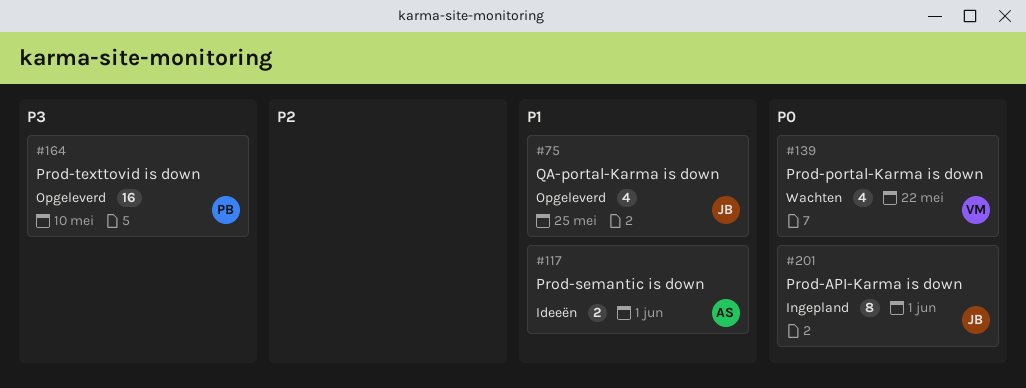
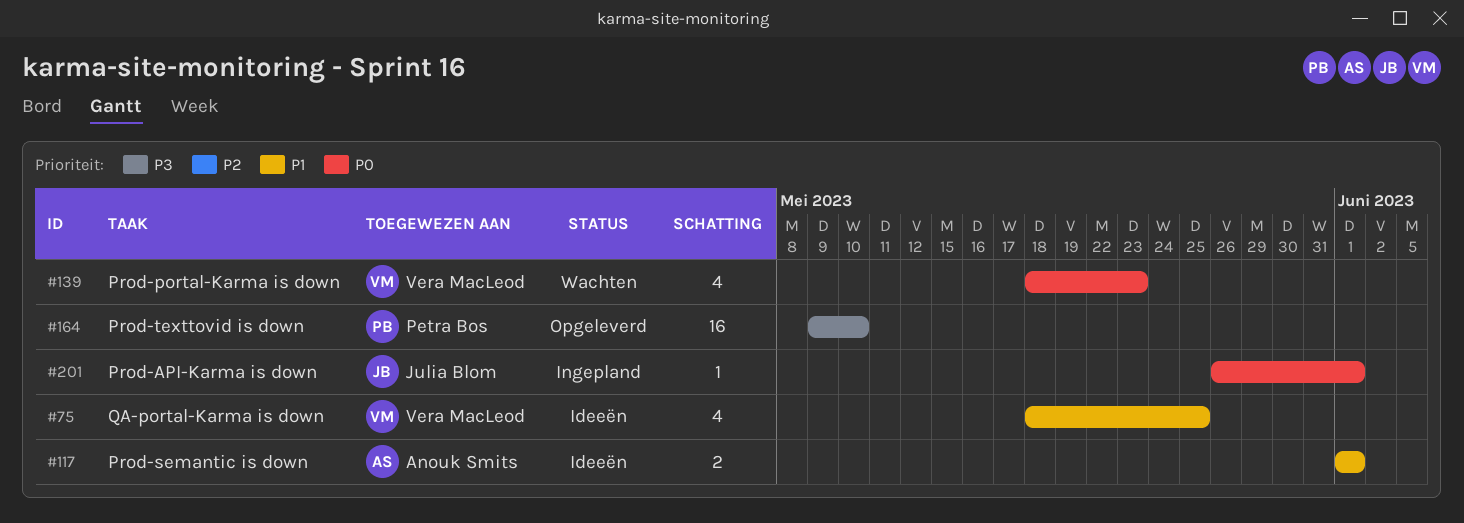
#75, status: Opgeleverd -> Ideeën
#75, owner: Julia Blom -> Vera MacLeod
#139, due: May 22 -> May 23
#201, estimate: 8 -> 1

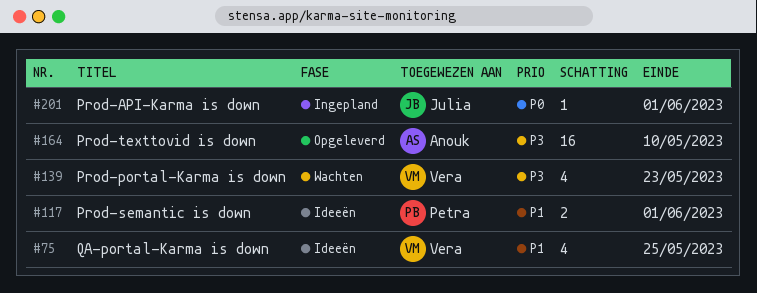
#117, owner: Anouk Smits -> Petra Bos
#139, priority: P0 -> P3
#164, owner: Petra Bos -> Anouk Smits

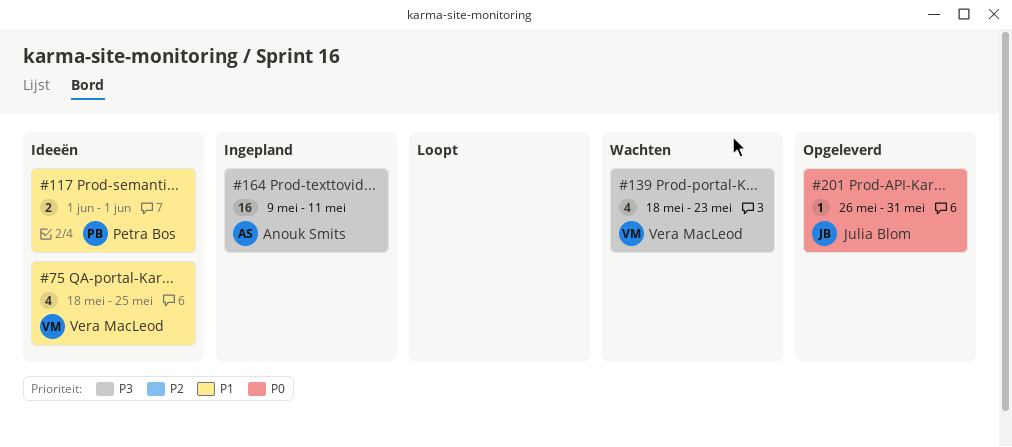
#164, status: Opgeleverd -> Ingepland
#164, due: May 10 -> May 11
#201, status: Ingepland -> Opgeleverd
#201, due: Jun 1 -> May 31

